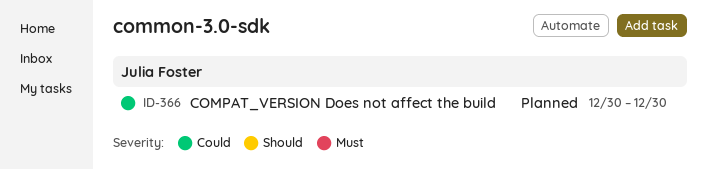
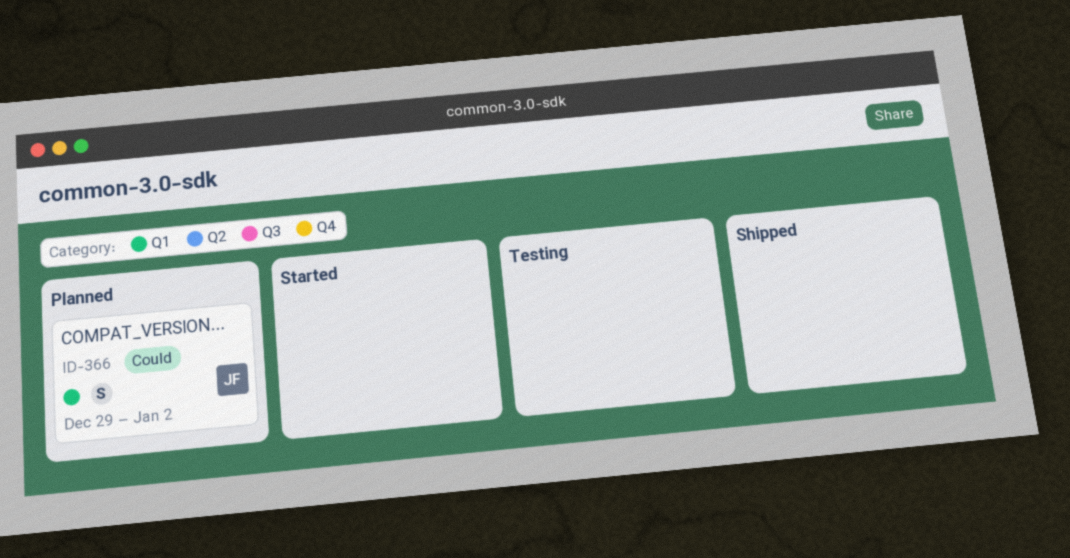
ID-366, start: Dec 30 -> Dec 29
ID-366, due: Dec 30 -> Jan 2

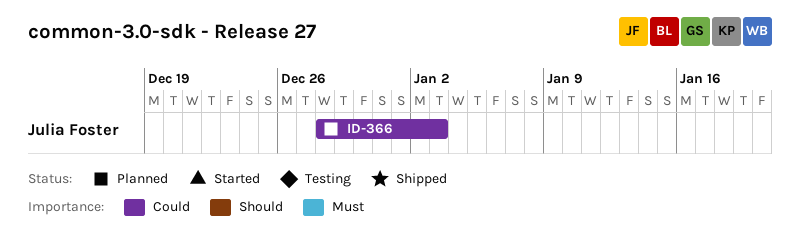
ID-366, start: Dec 29 -> Dec 28
ID-366, due: Jan 2 -> Jan 3

